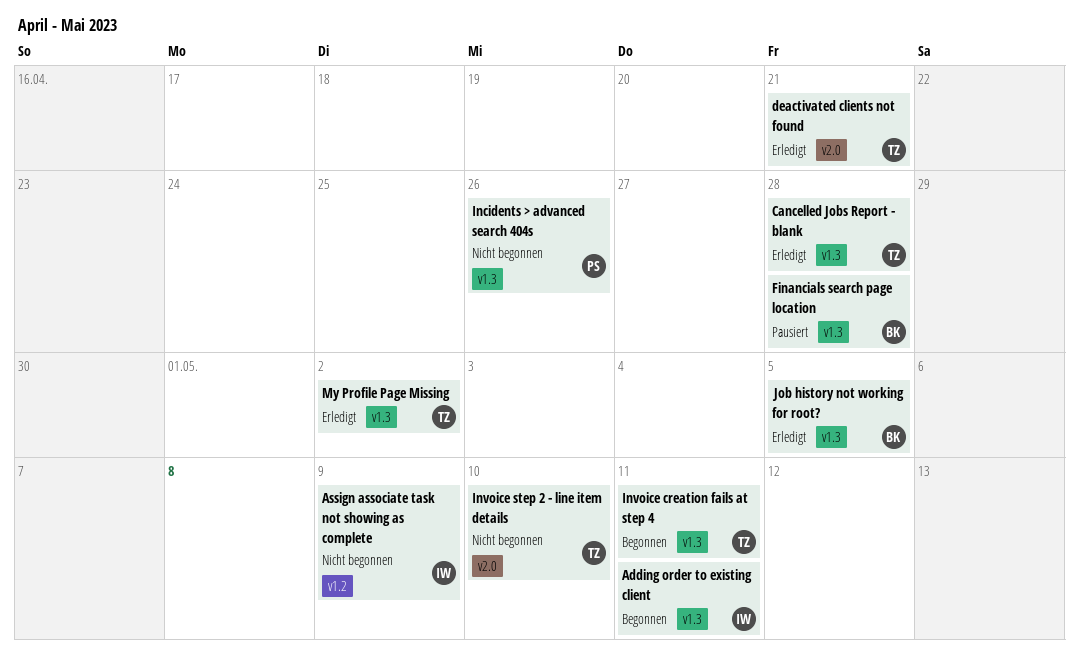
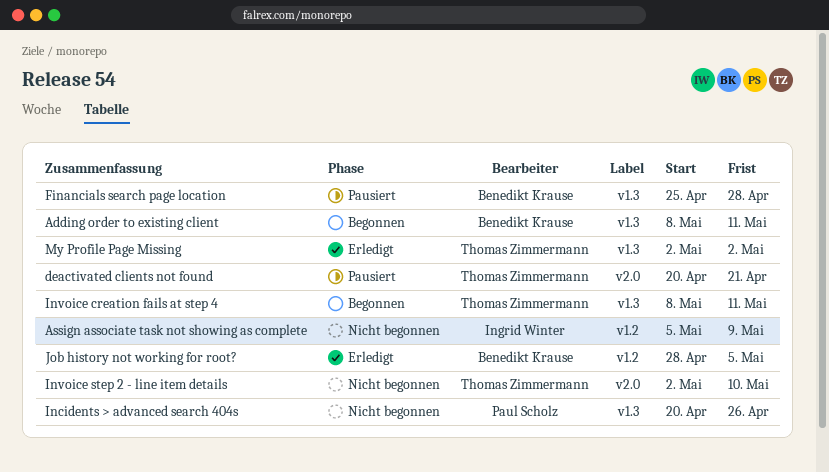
Adding order to existing client, owner: Ingrid Winter -> Benedikt Krause
Cancelled Jobs Report - blank: present -> none
deactivated clients not found, status: Erledigt -> Pausiert
Job history not working for root?, label: v1.3 -> v1.2

